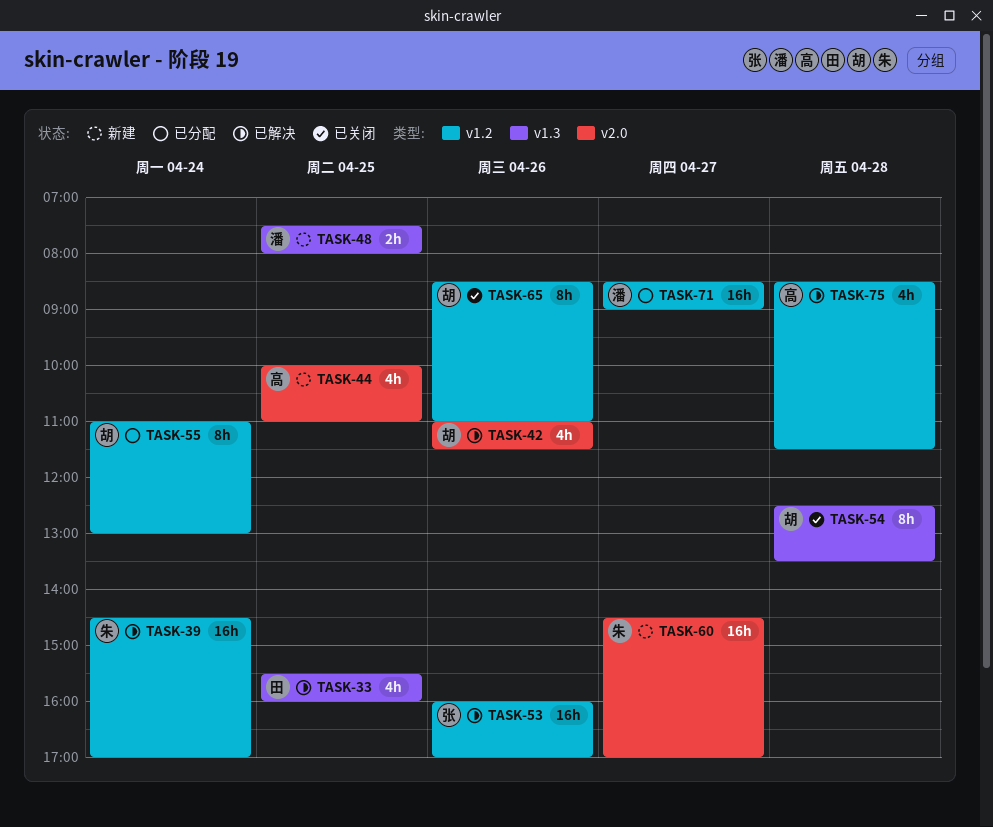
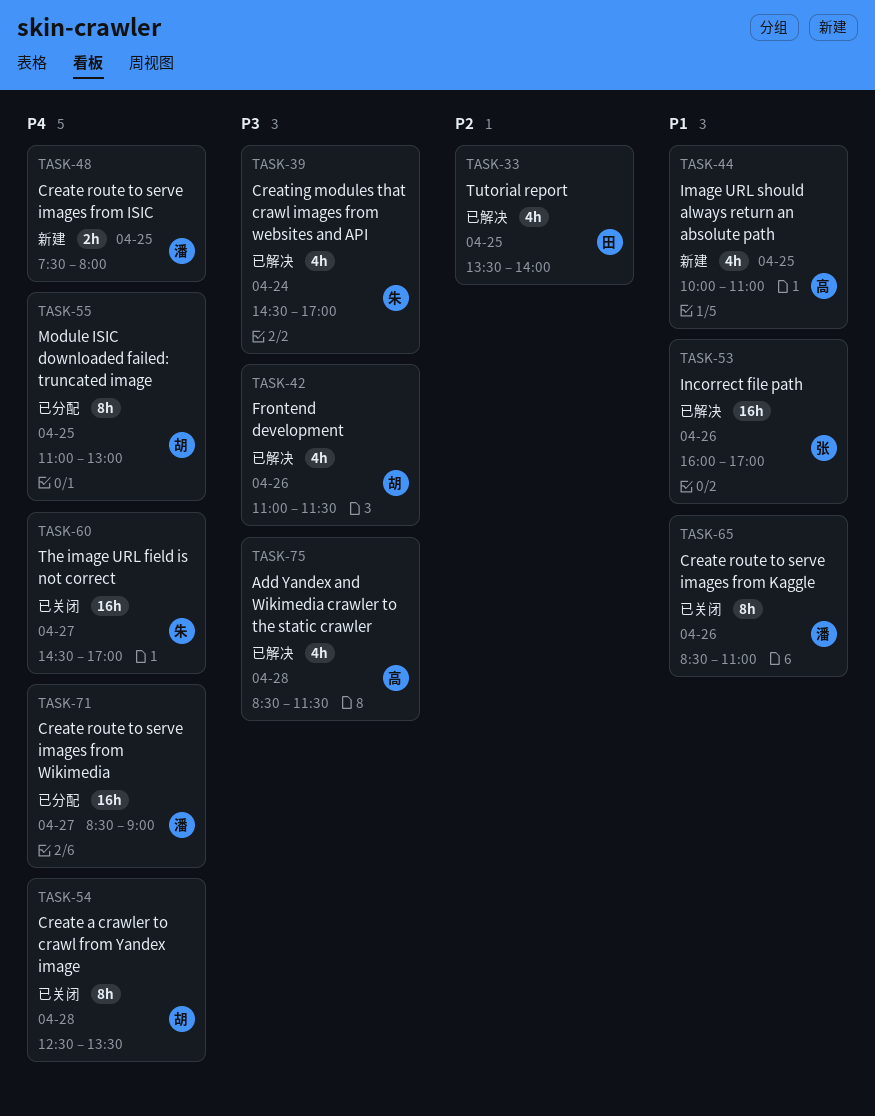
TASK-33, begins: 15:30 -> 13:30
TASK-33, ends: 16:00 -> 14:00
TASK-39, estimate: 16h -> 4h
TASK-55, day: Apr 24 -> Apr 25
TASK-60, status: 新建 -> 已关闭
TASK-65, owner: 胡 -> 潘

